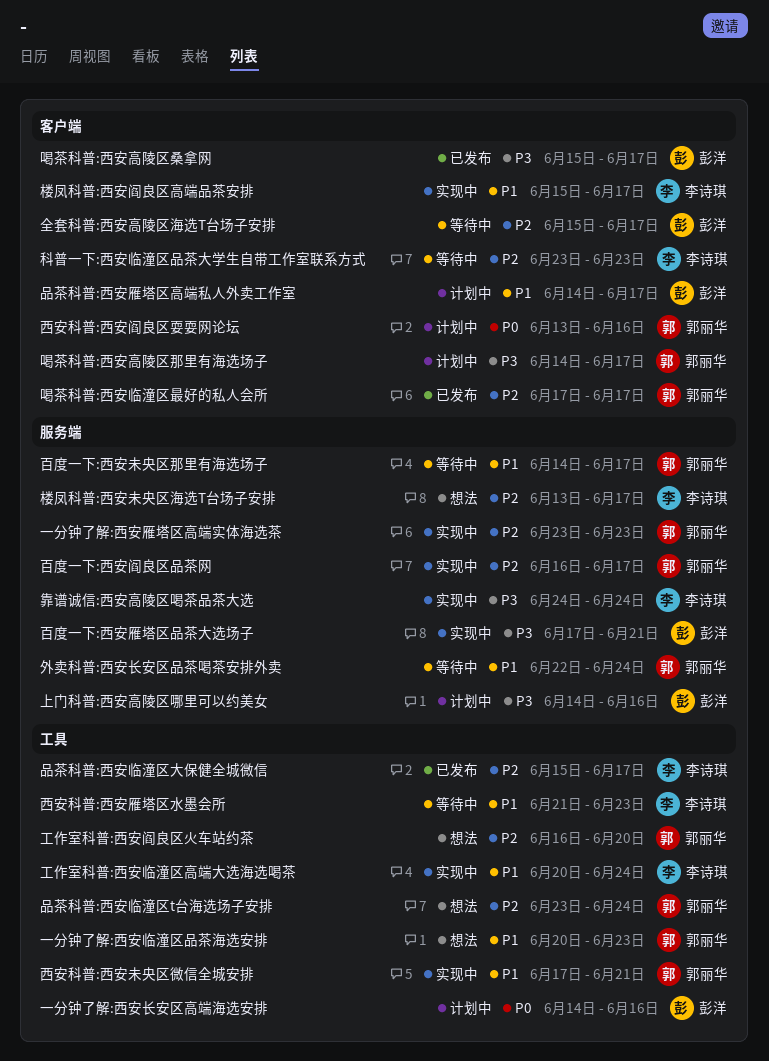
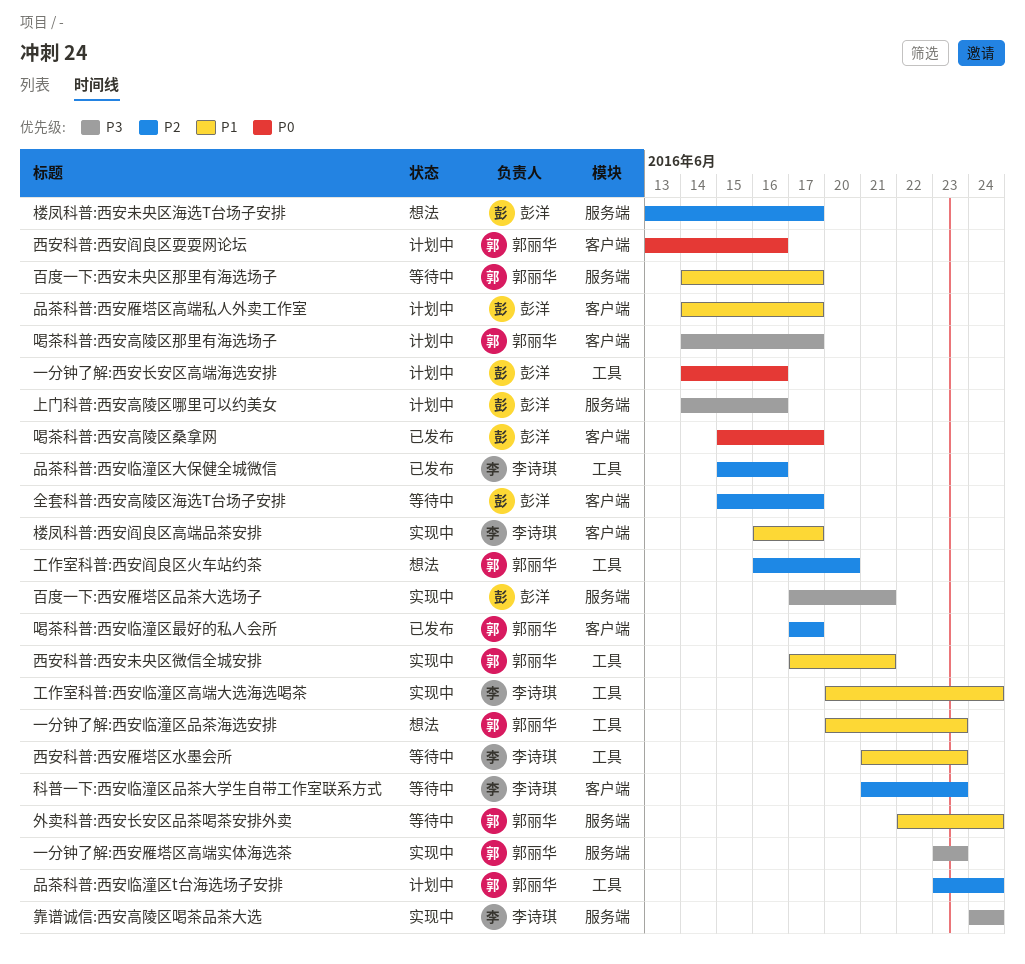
一分钟了解:西安雁塔区高端实体海选茶, priority: P2 -> P3
品茶科普:西安临潼区t台海选场子安排, status: 想法 -> 计划中
品茶科普:西安临潼区大保健全城微信, due: Jun 17 -> Jun 16
喝茶科普:西安高陵区桑拿网, priority: P3 -> P0
楼凤科普:西安未央区海选T台场子安排, owner: 李诗琪 -> 彭洋
楼凤科普:西安阎良区高端品茶安排, start: Jun 15 -> Jun 16
百度一下:西安阎良区品茶网: present -> none
科普一下:西安临潼区品茶大学生自带工作室联系方式, start: Jun 23 -> Jun 21

